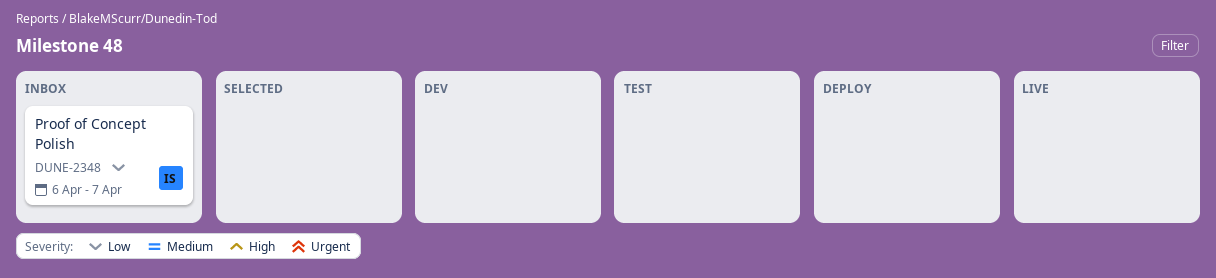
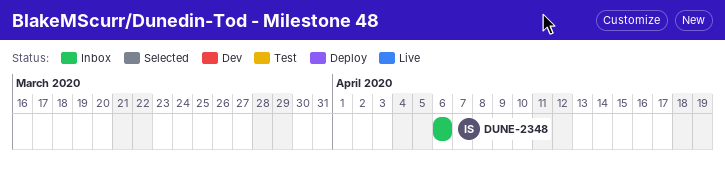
DUNE-2348, due: Apr 7 -> Apr 6

